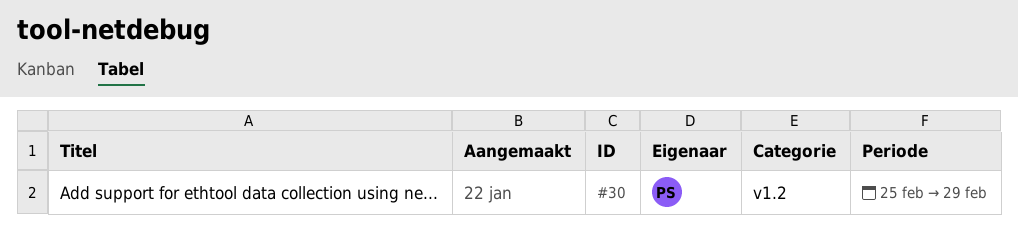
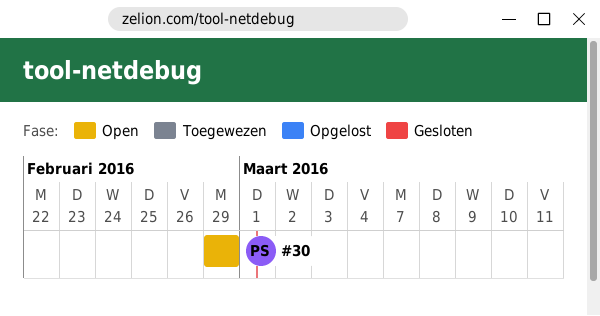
#30, start: Feb 25 -> Feb 29

